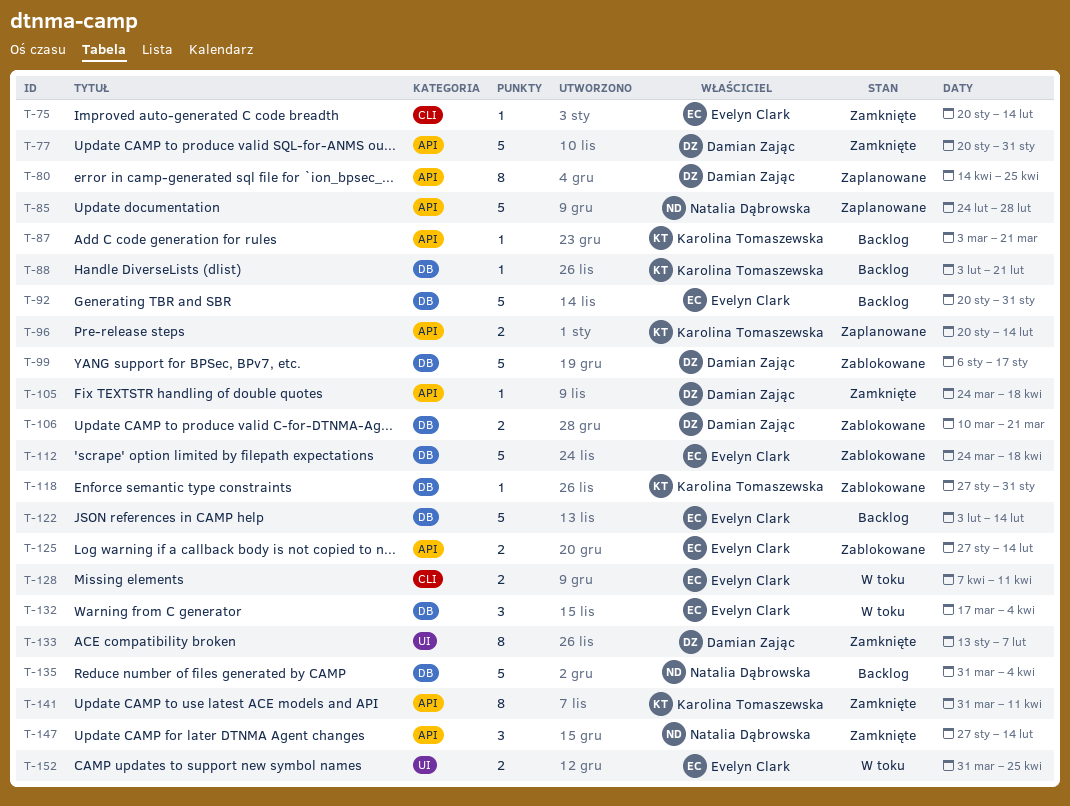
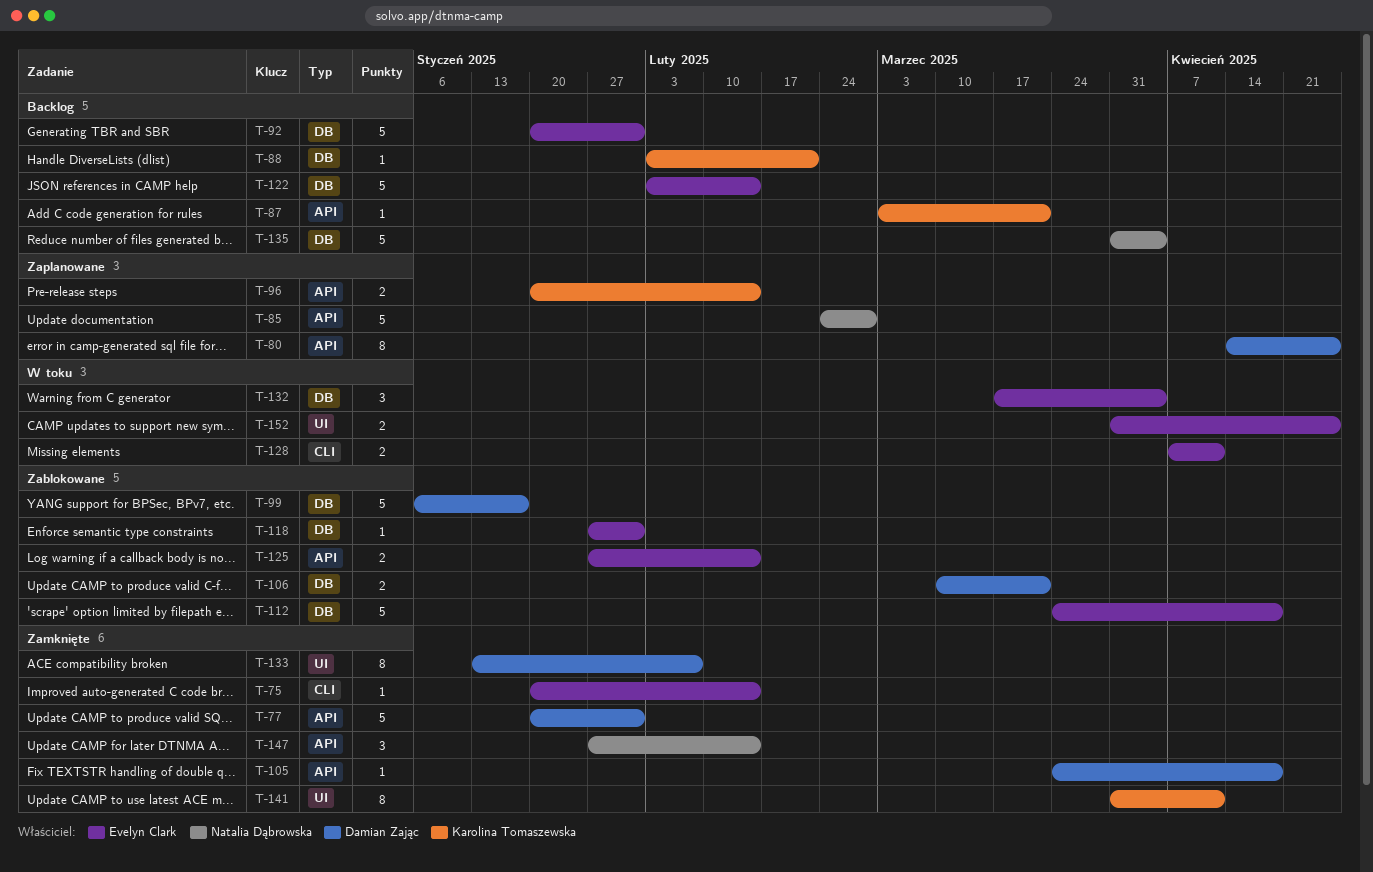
T-118, owner: Karolina Tomaszewska -> Evelyn Clark
T-141, label: API -> UI

